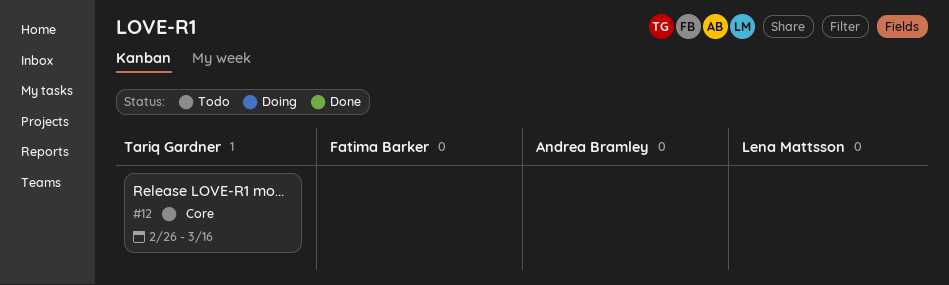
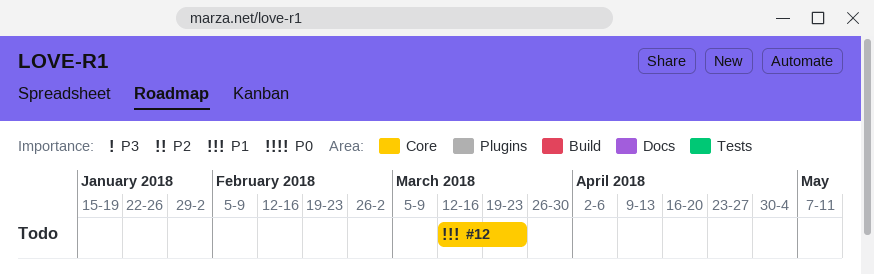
#12, start: Feb 26 -> Mar 12
#12, due: Mar 16 -> Mar 23

